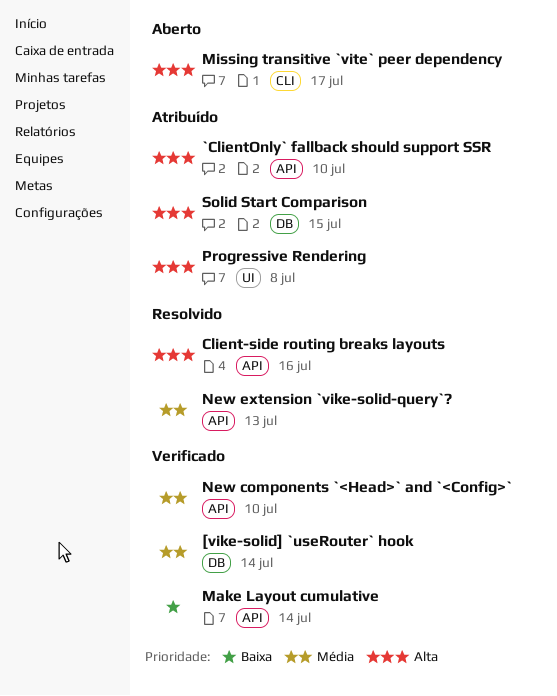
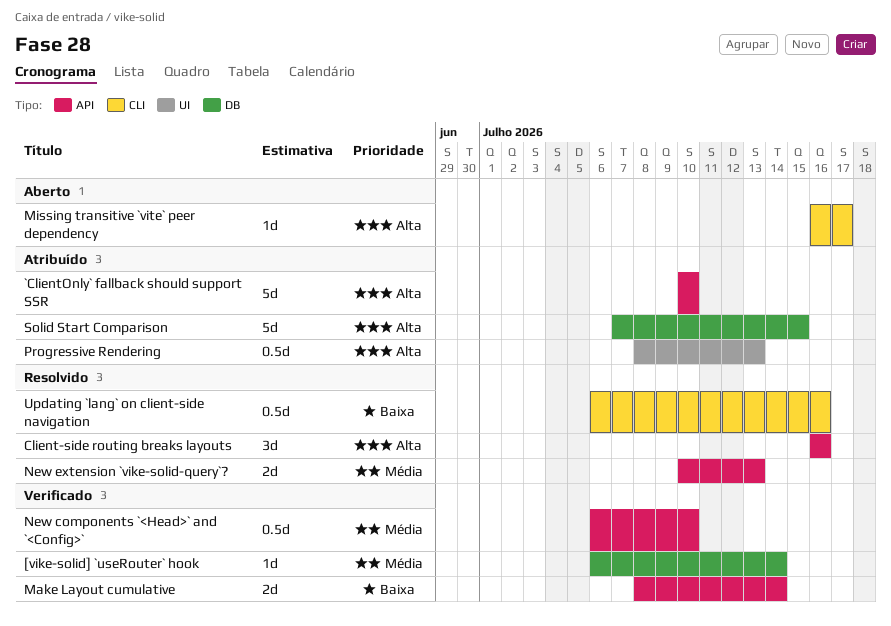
Progressive Rendering, due: Jul 8 -> Jul 13
Updating `lang` on client-side navigation: none -> present

